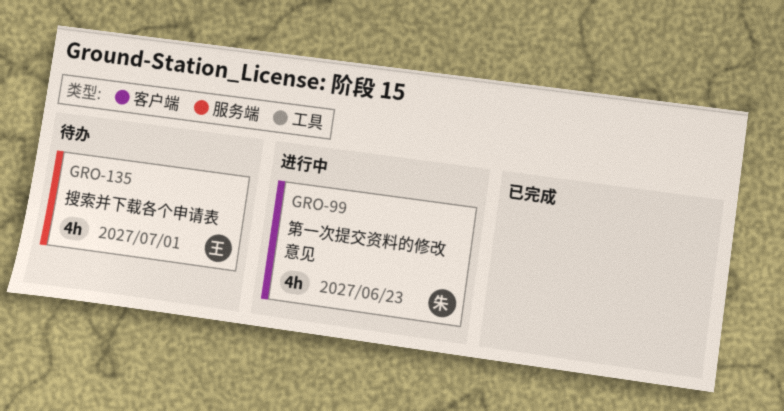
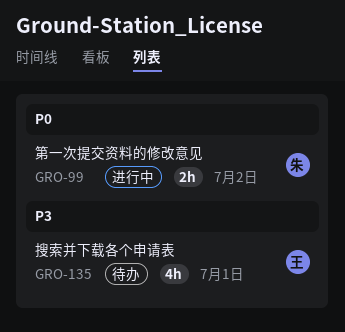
GRO-99, estimate: 4h -> 2h
GRO-99, due: Jun 23 -> Jul 2

